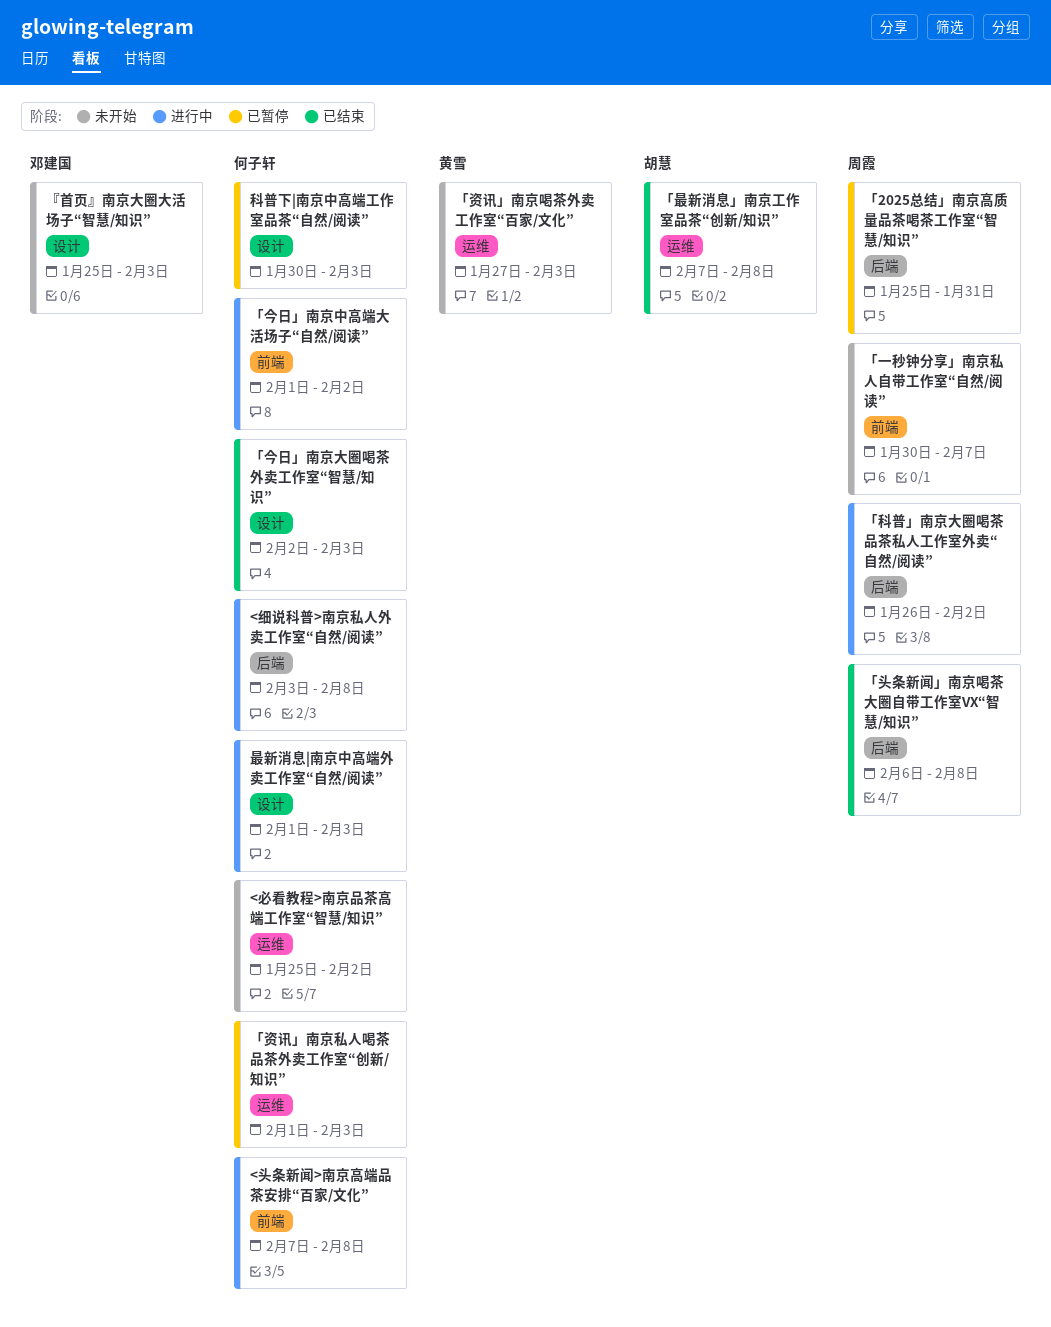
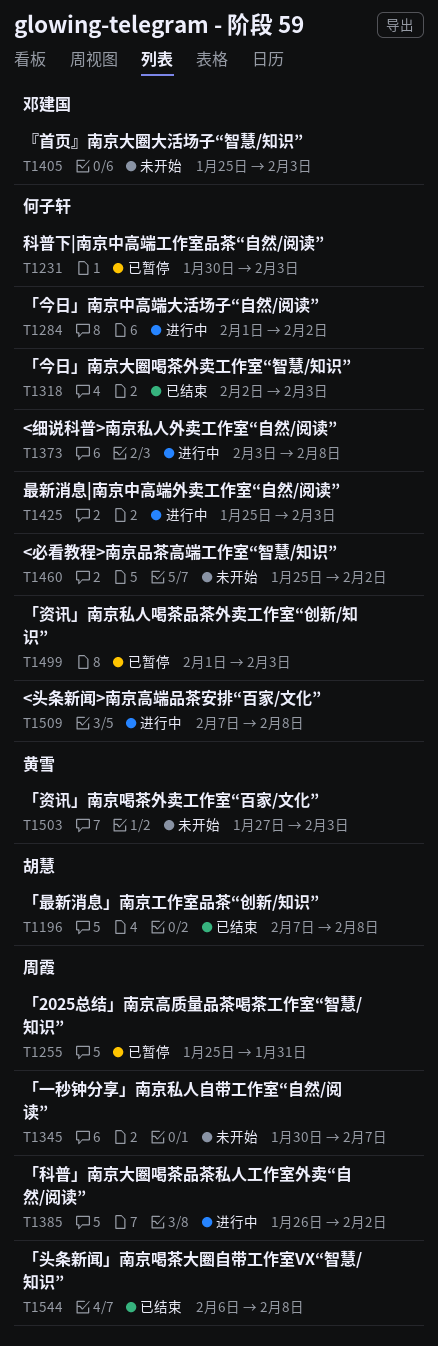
最新消息|南京中高端外卖工作室“自然/阅读”, start: Feb 1 -> Jan 25

